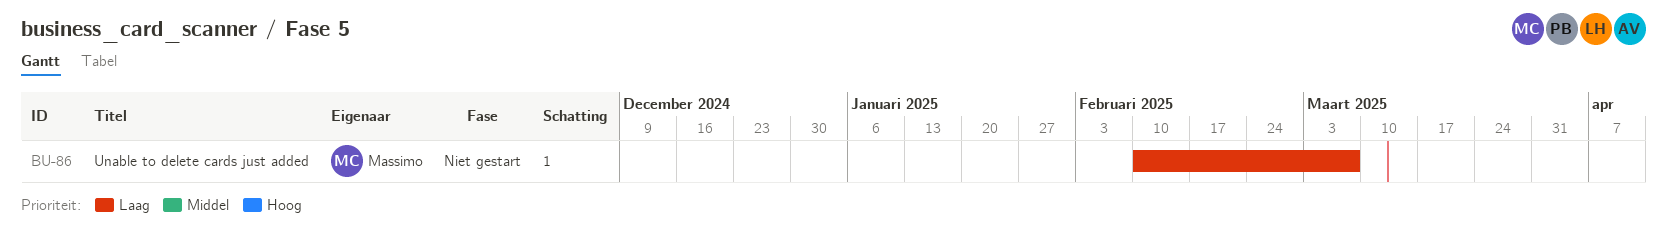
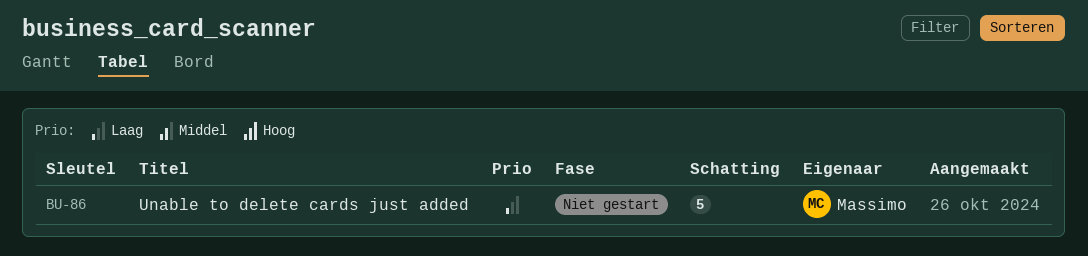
BU-86, estimate: 1 -> 5

